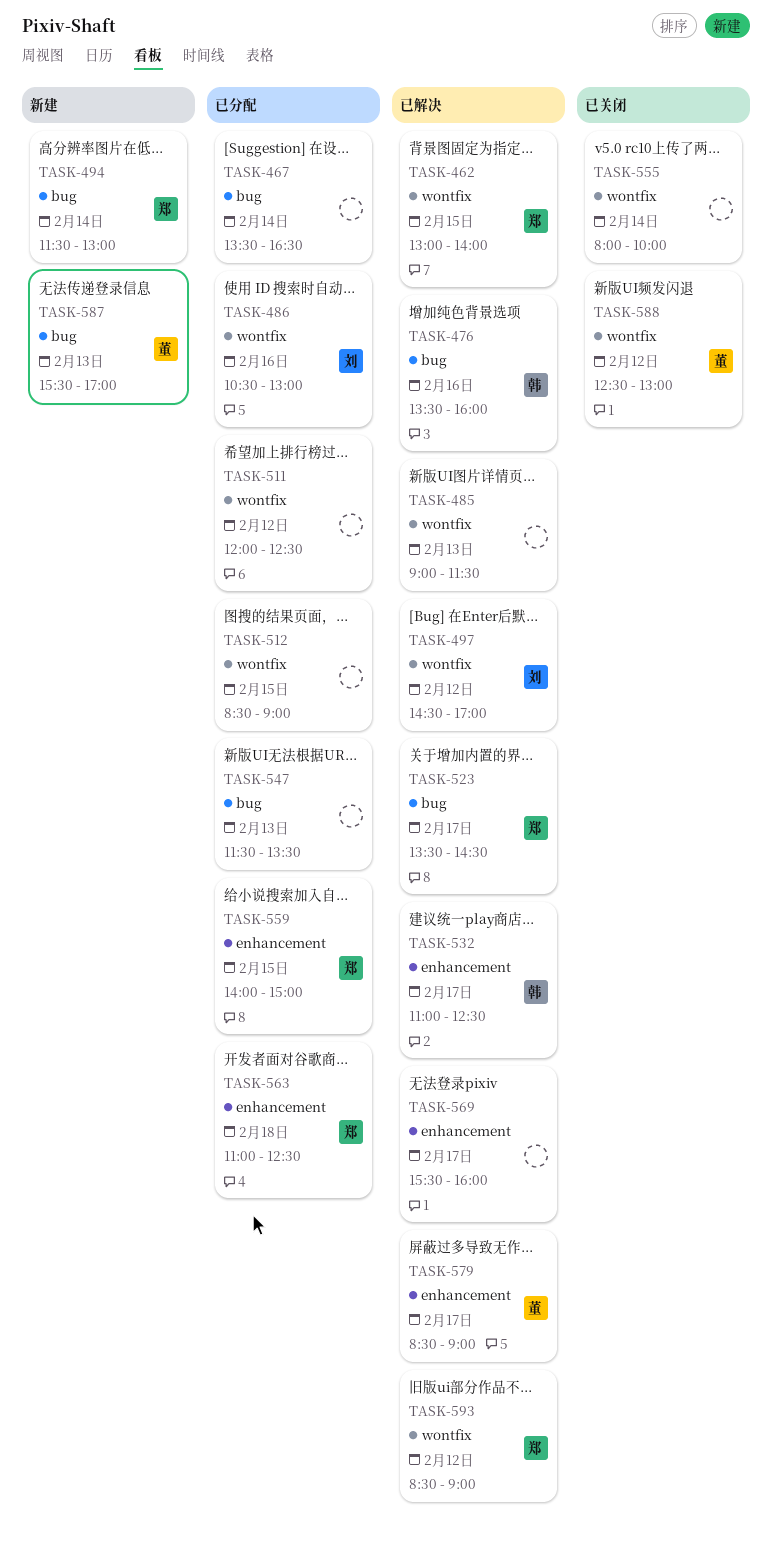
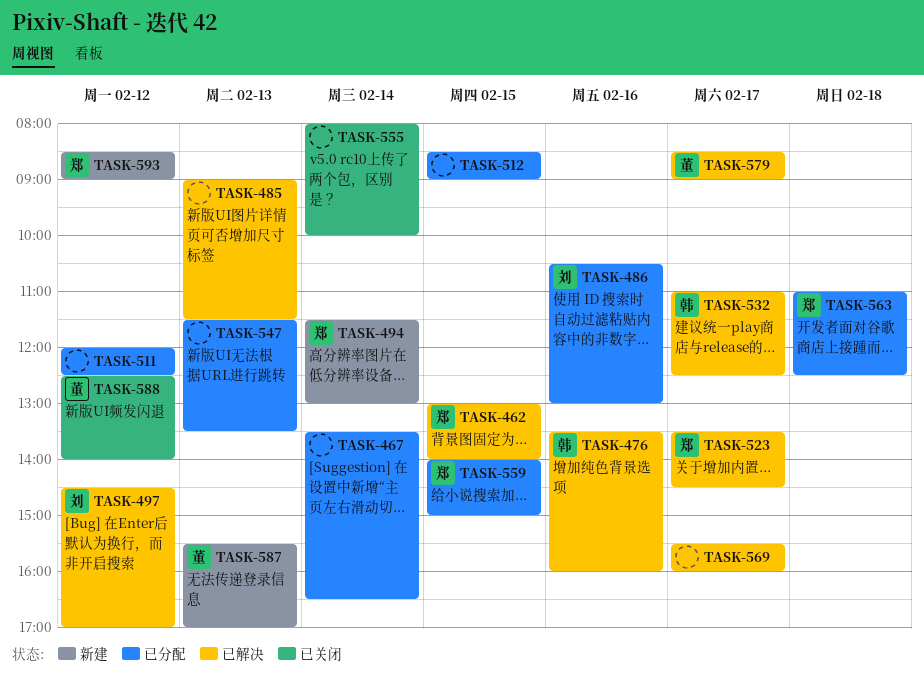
TASK-588, ends: 13:00 -> 14:00
TASK-593, status: 已解决 -> 新建

